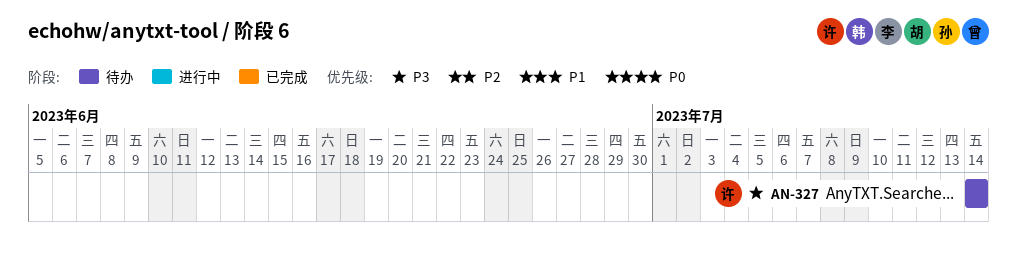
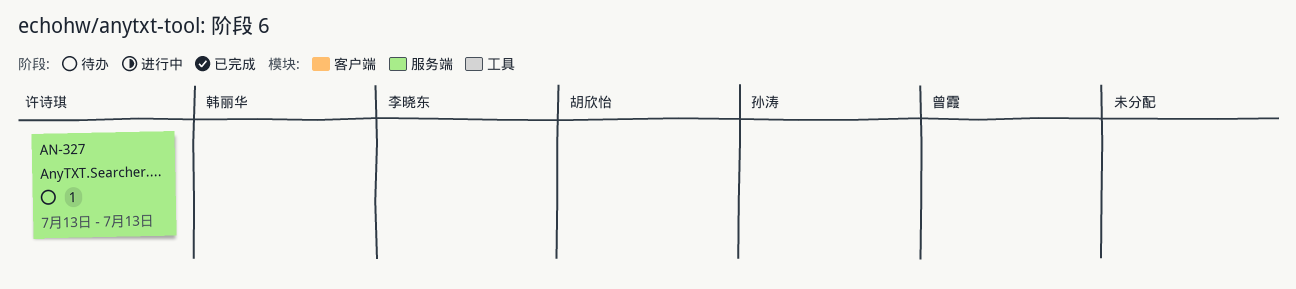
AN-327, start: Jul 14 -> Jul 13
AN-327, due: Jul 14 -> Jul 13

